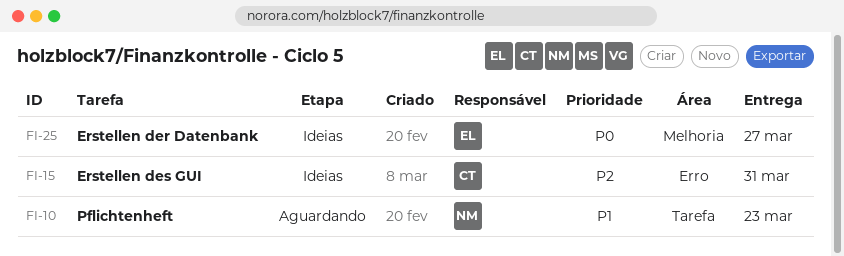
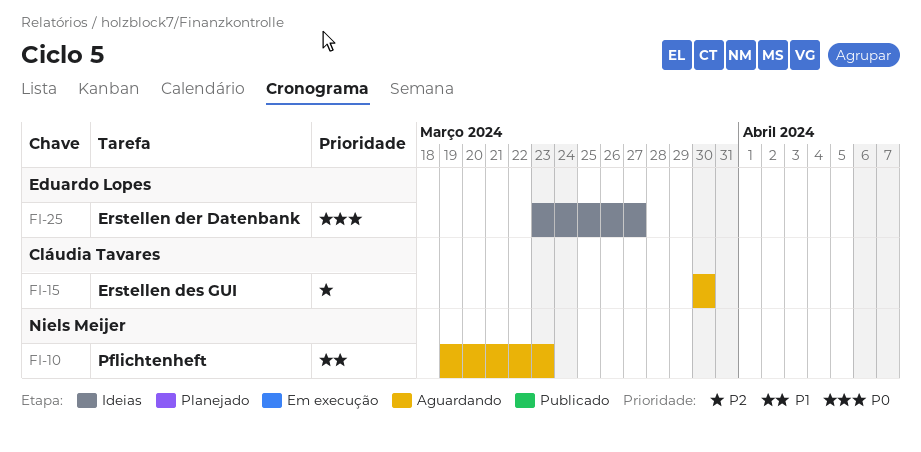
FI-15, status: Ideias -> Aguardando
FI-15, due: Mar 31 -> Mar 30

